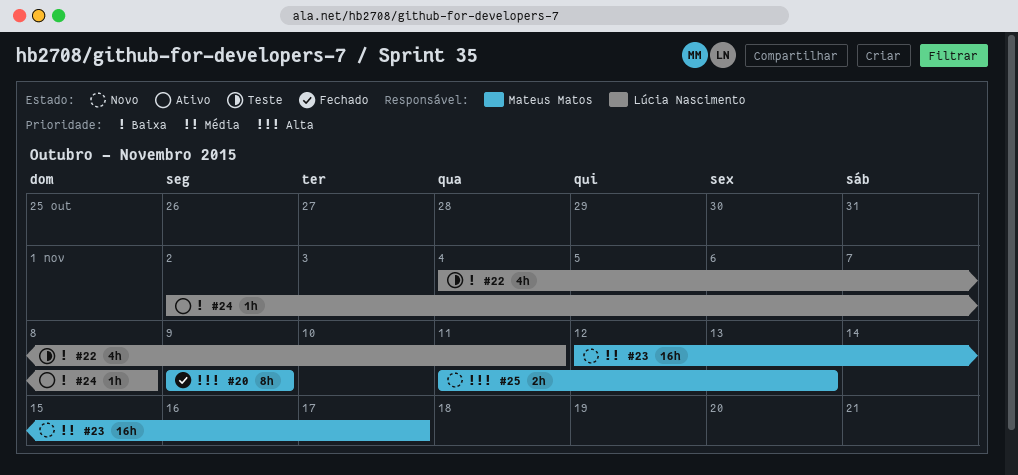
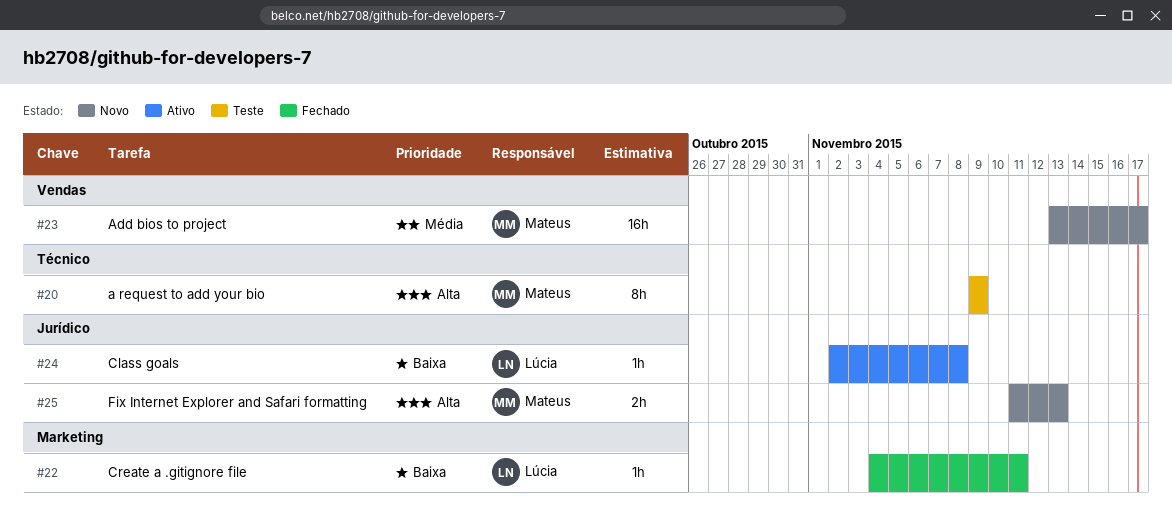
#20, status: Fechado -> Teste
#22, status: Teste -> Fechado
#22, estimate: 4h -> 1h
#23, start: Nov 12 -> Nov 13

